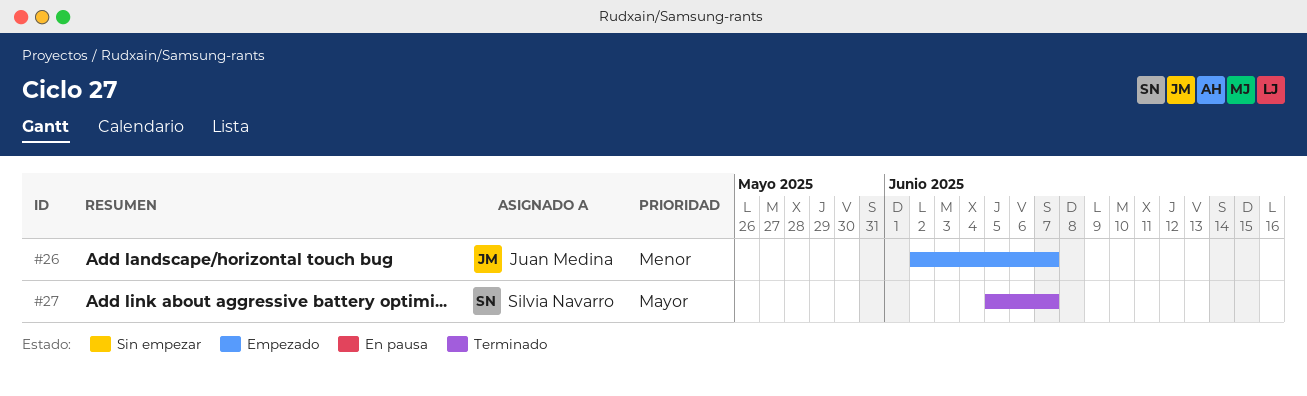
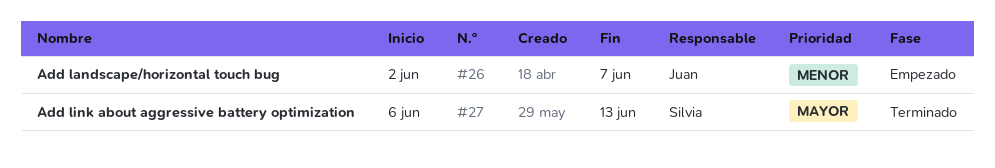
#27, start: Jun 5 -> Jun 6
#27, due: Jun 7 -> Jun 13

